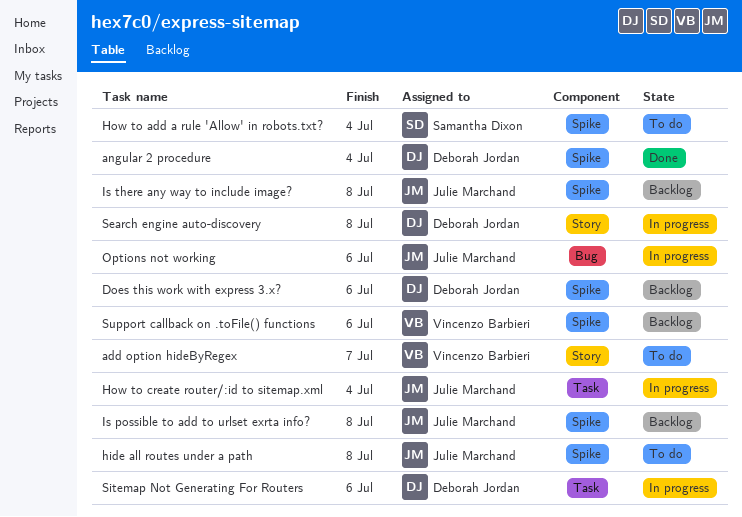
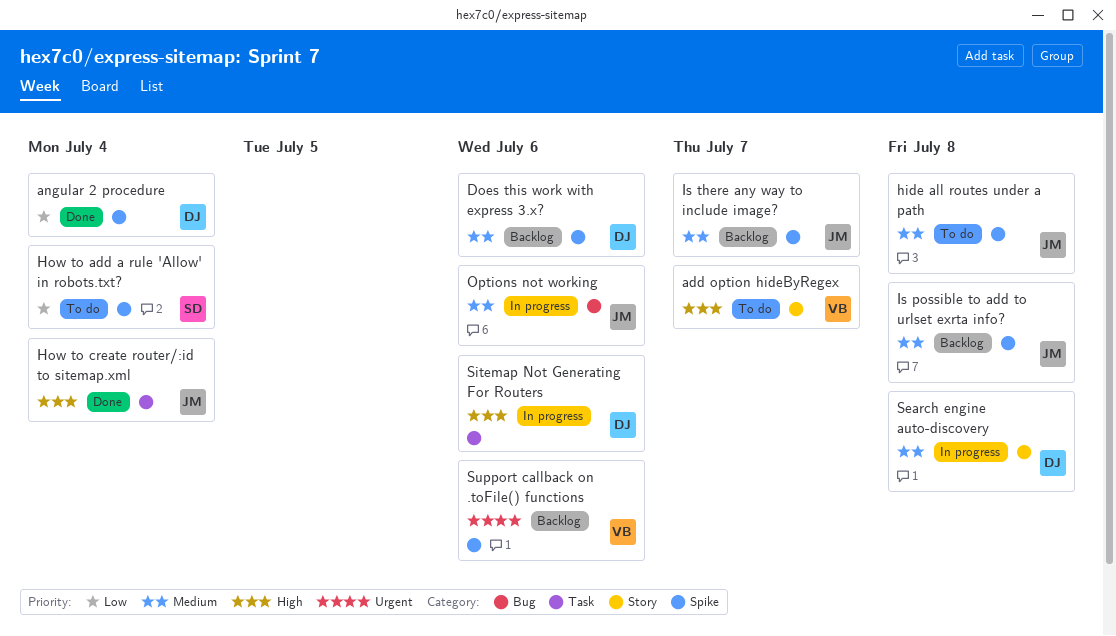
How to create router/:id to sitemap.xml, status: In progress -> Done
Is there any way to include image?, due: Jul 8 -> Jul 7

